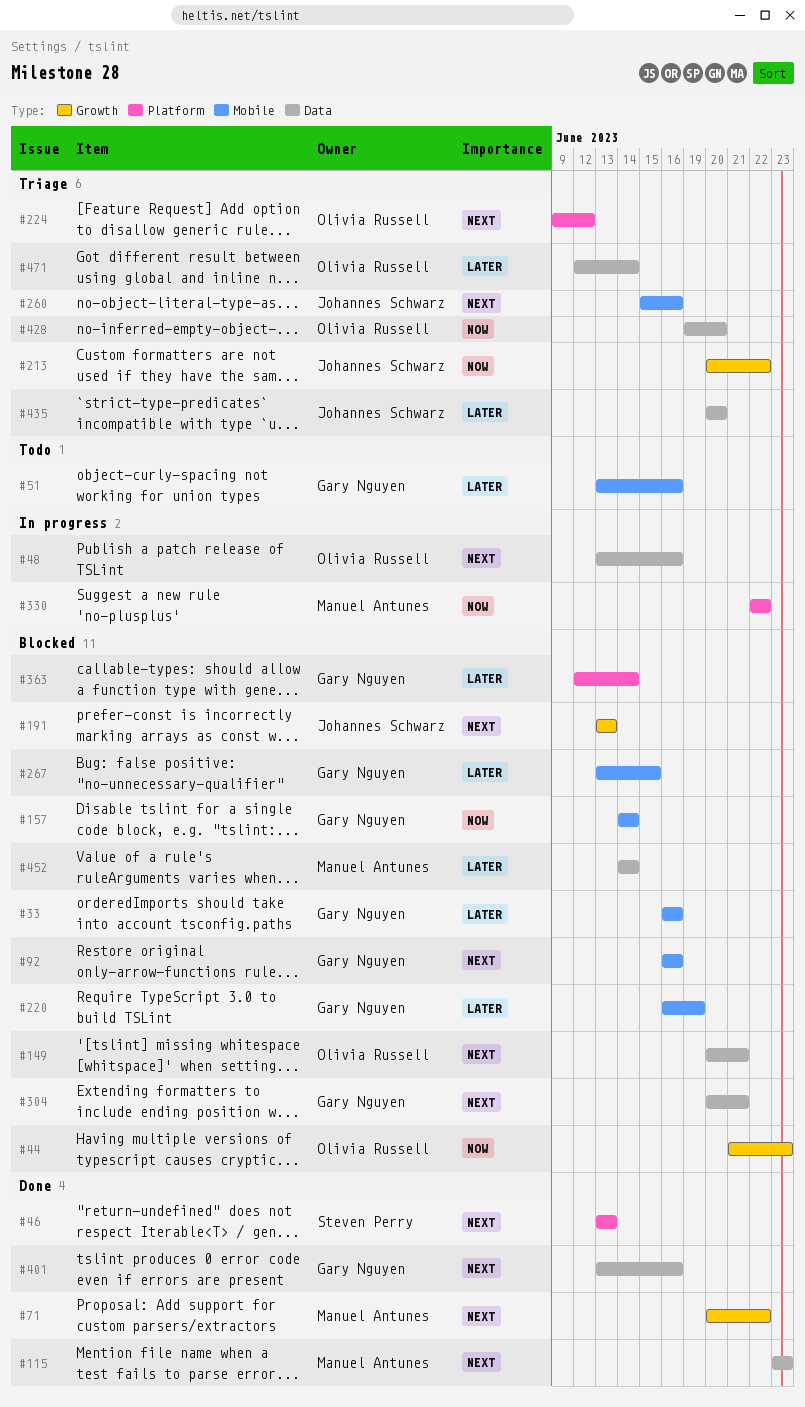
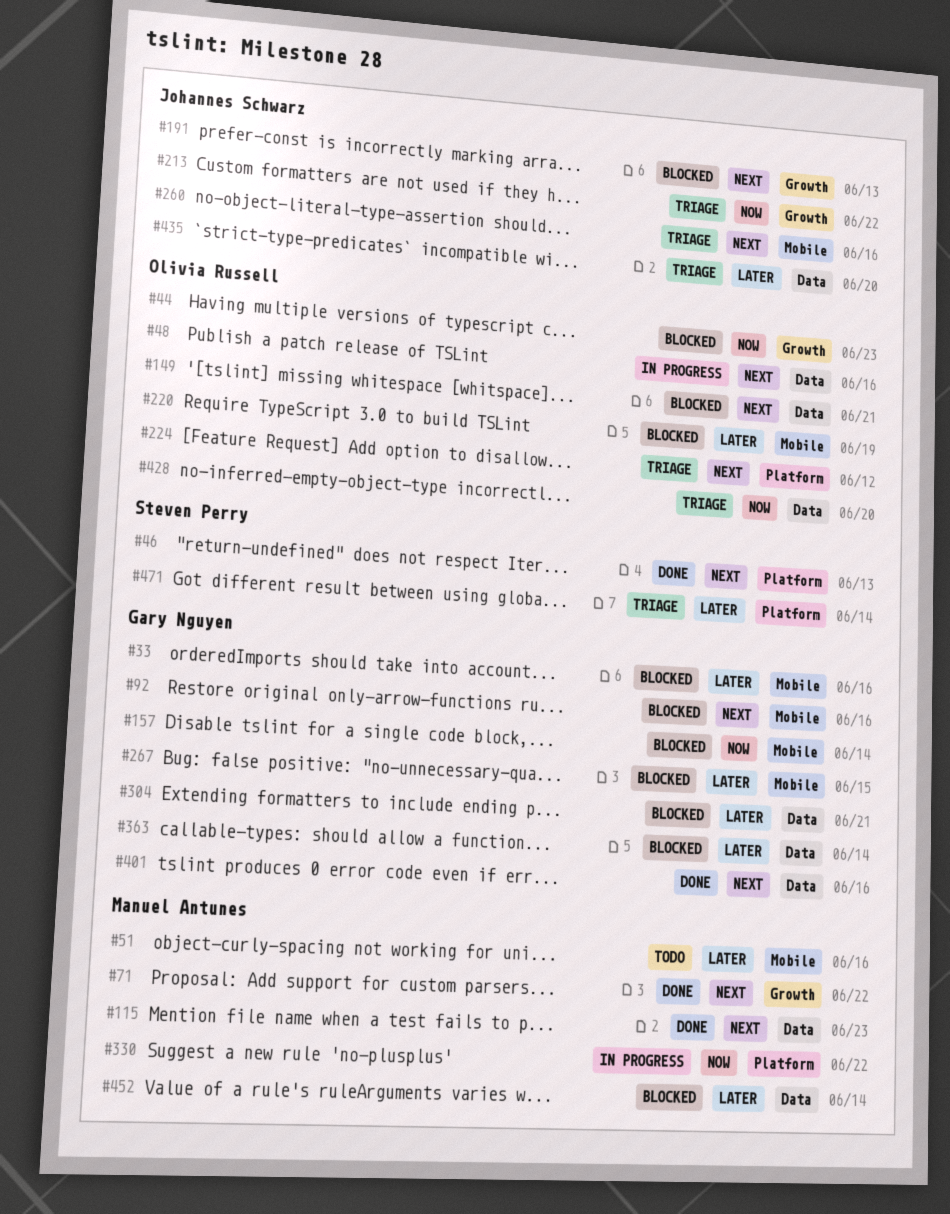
#51, owner: Gary Nguyen -> Manuel Antunes
#220, owner: Gary Nguyen -> Olivia Russell
#304, priority: Next -> Later
#363, label: Platform -> Data
#471, owner: Olivia Russell -> Steven Perry
#471, label: Data -> Platform

